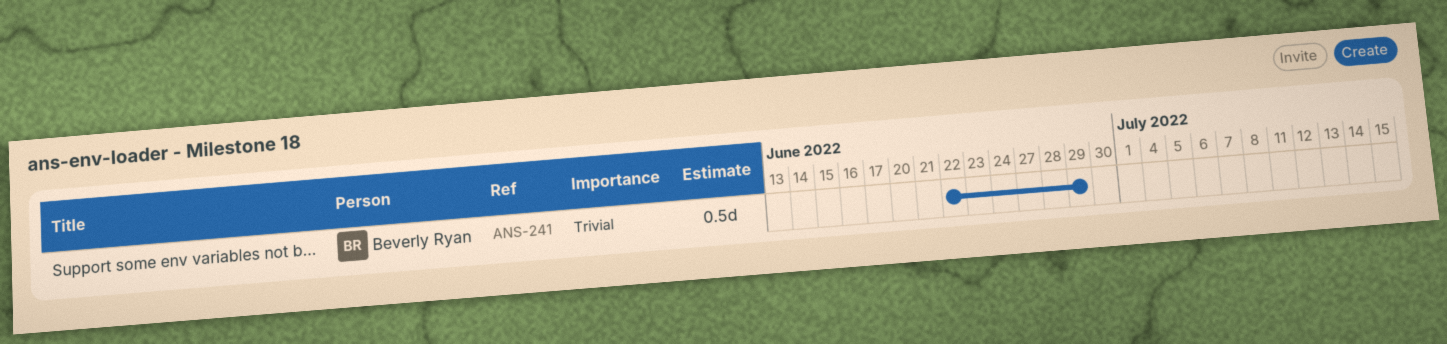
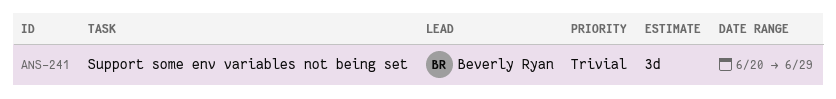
ANS-241, estimate: 0.5d -> 3d
ANS-241, start: Jun 22 -> Jun 20

